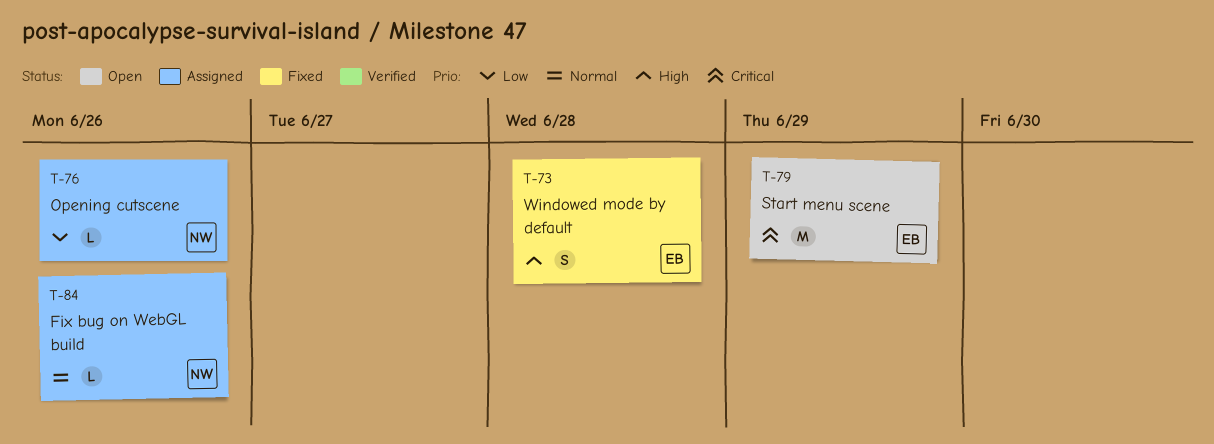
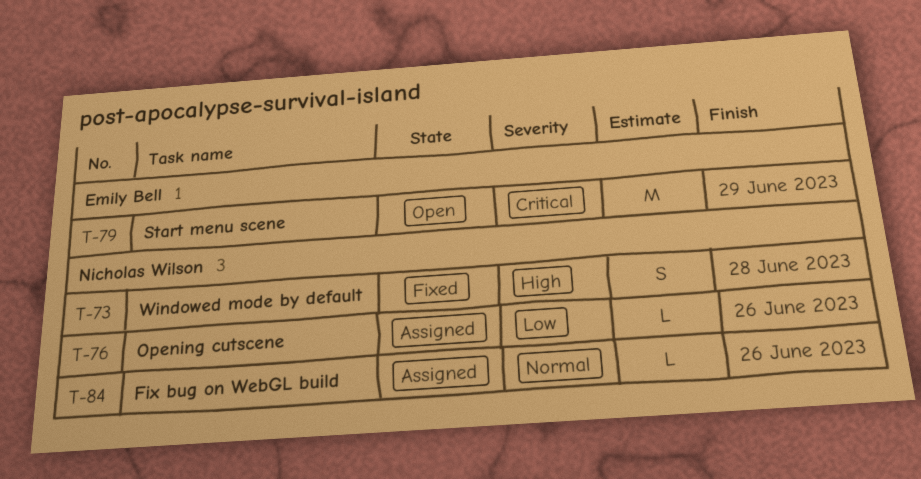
T-73, owner: Emily Bell -> Nicholas Wilson

